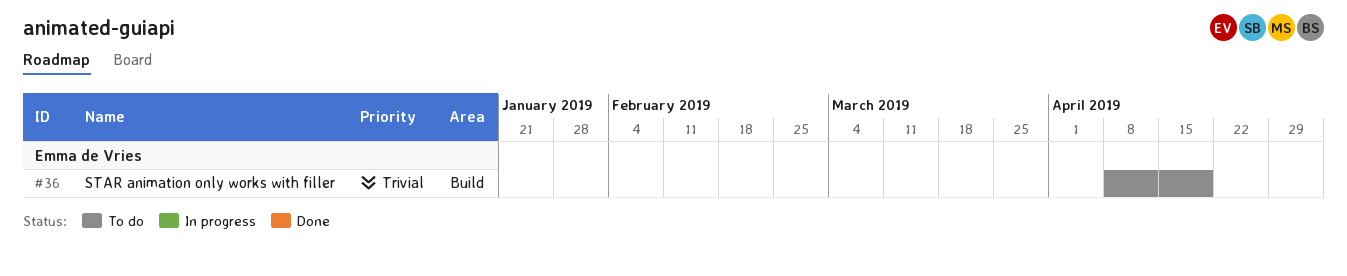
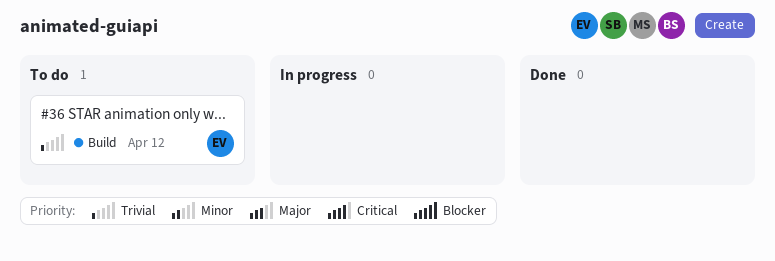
#36, due: Apr 19 -> Apr 12

